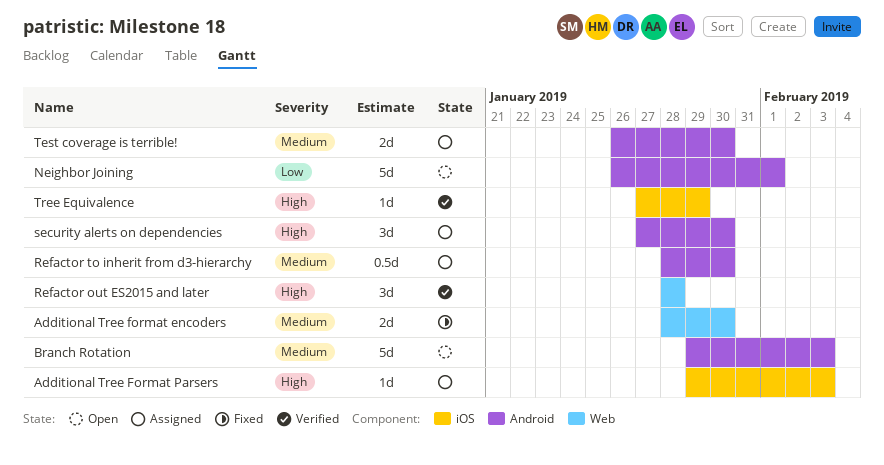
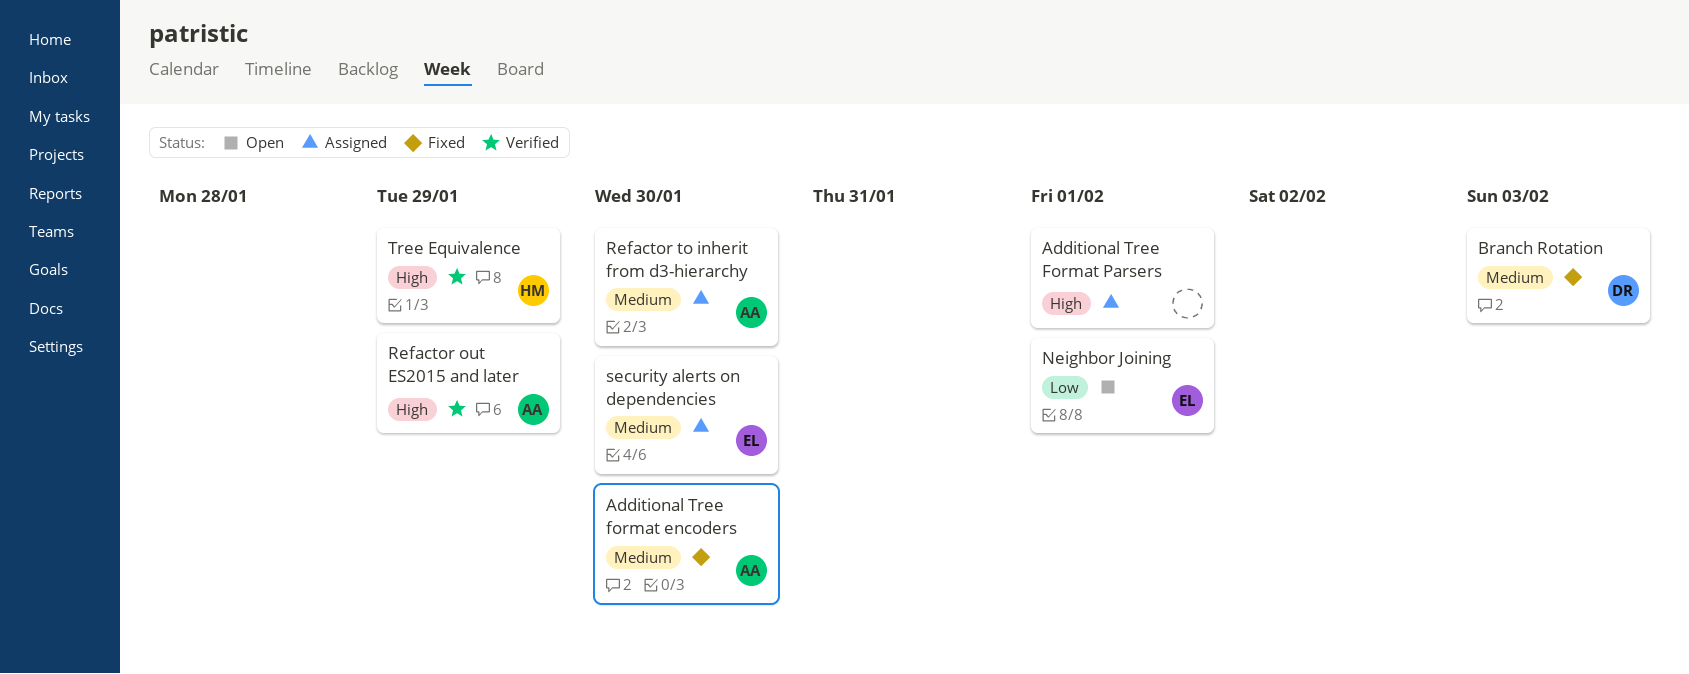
Additional Tree Format Parsers, due: Feb 3 -> Feb 1
Branch Rotation, status: Open -> Fixed
Refactor out ES2015 and later, due: Jan 28 -> Jan 29
security alerts on dependencies, priority: High -> Medium
Test coverage is terrible!: present -> none

